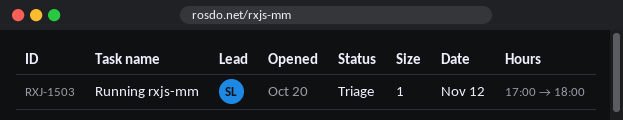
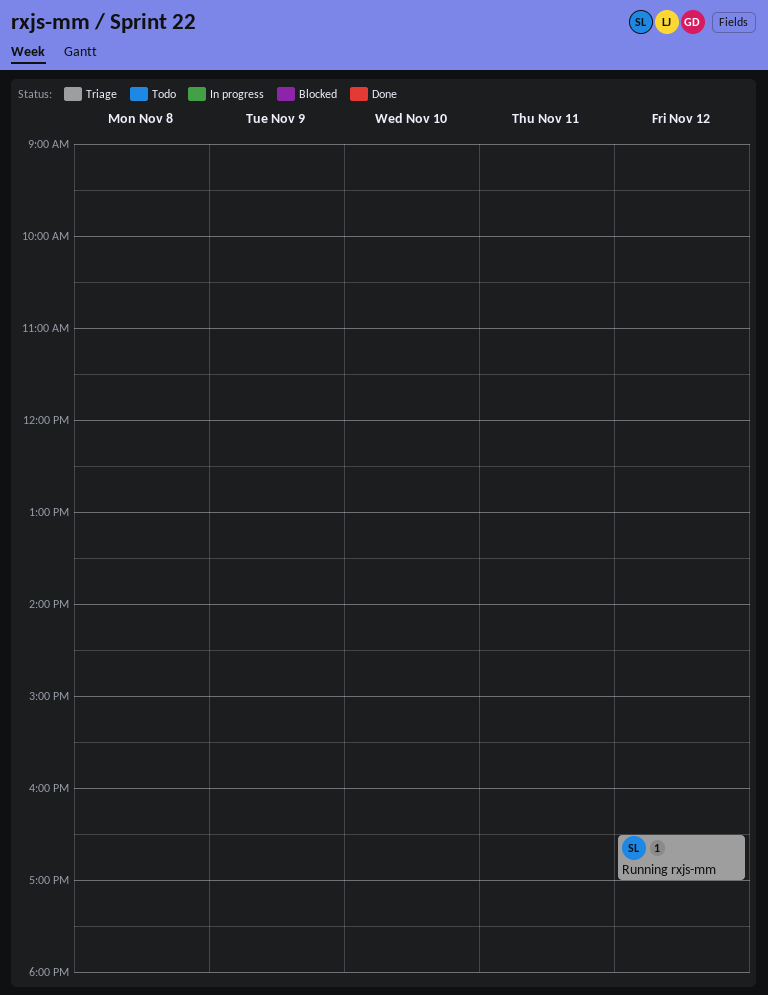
Running rxjs-mm, begins: 17:00 -> 16:30
Running rxjs-mm, ends: 18:00 -> 17:00

